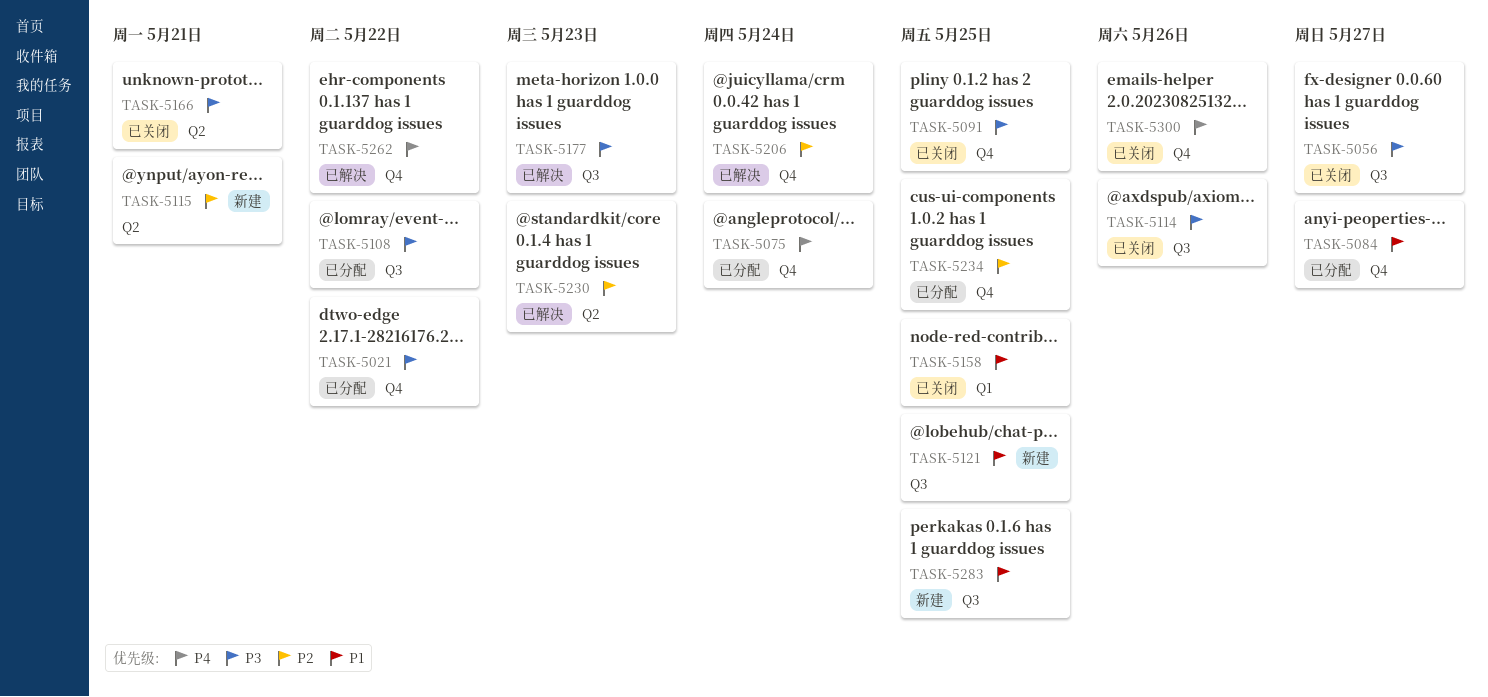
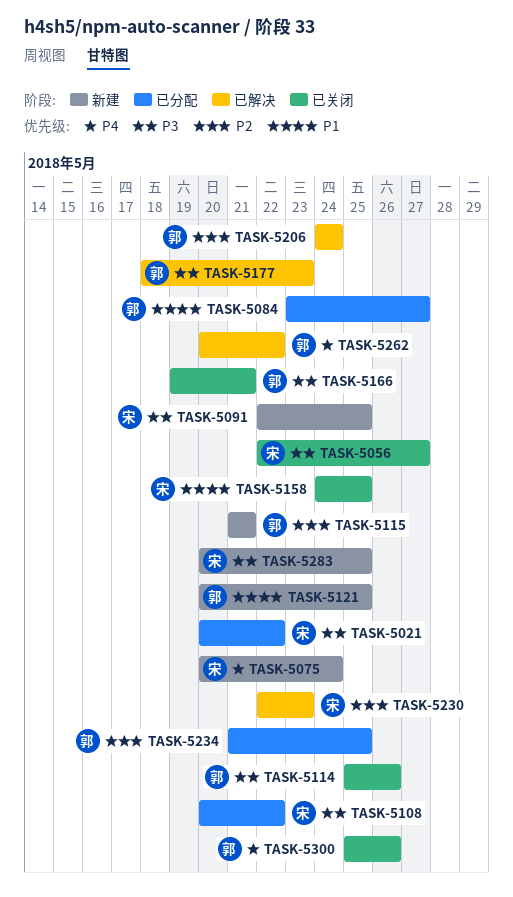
TASK-5075, status: 已分配 -> 新建
TASK-5091, status: 已关闭 -> 新建
TASK-5283, priority: P1 -> P3

